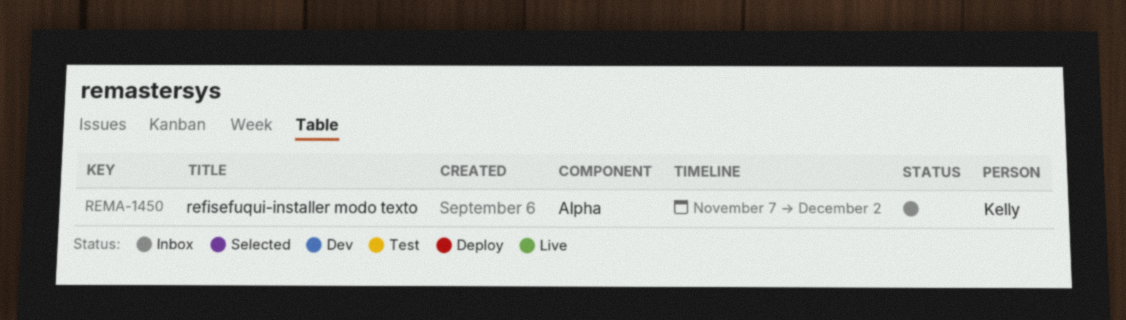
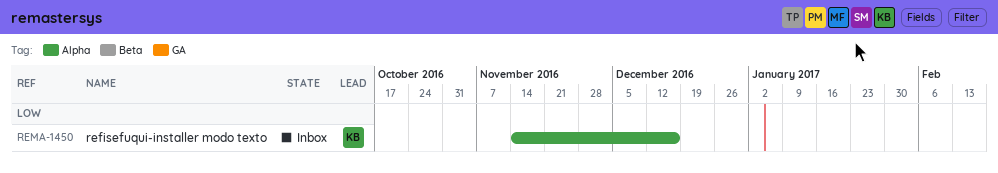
REMA-1450, start: Nov 7 -> Nov 14
REMA-1450, due: Dec 2 -> Dec 16

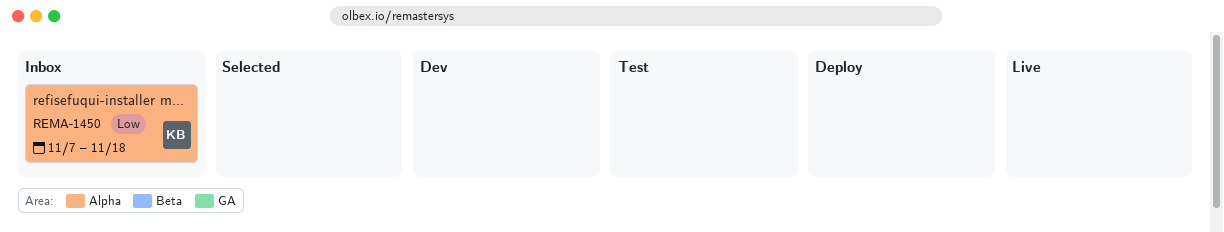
REMA-1450, start: Nov 14 -> Nov 7
REMA-1450, due: Dec 16 -> Nov 18

